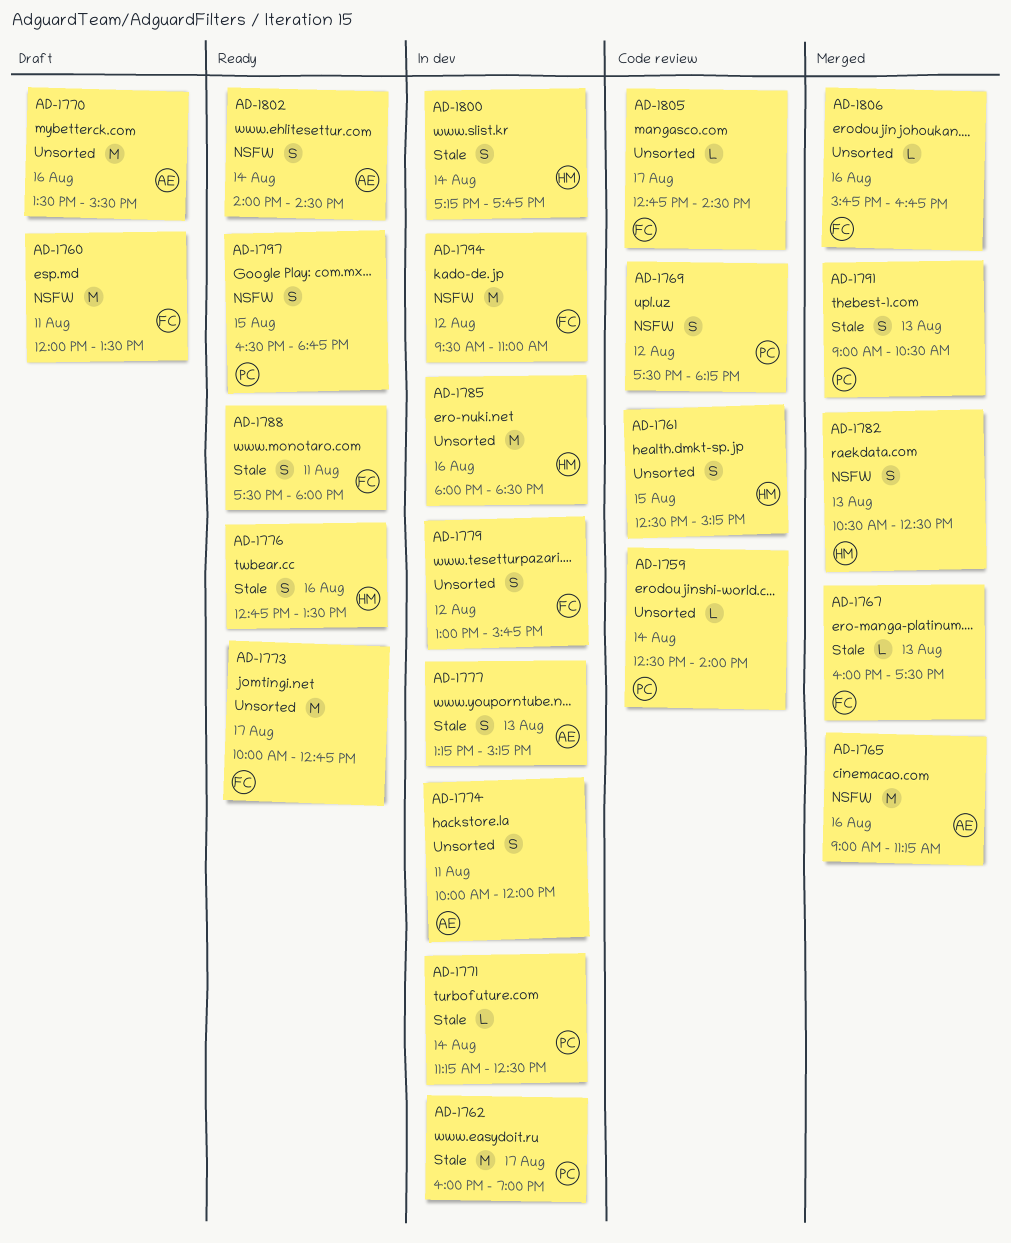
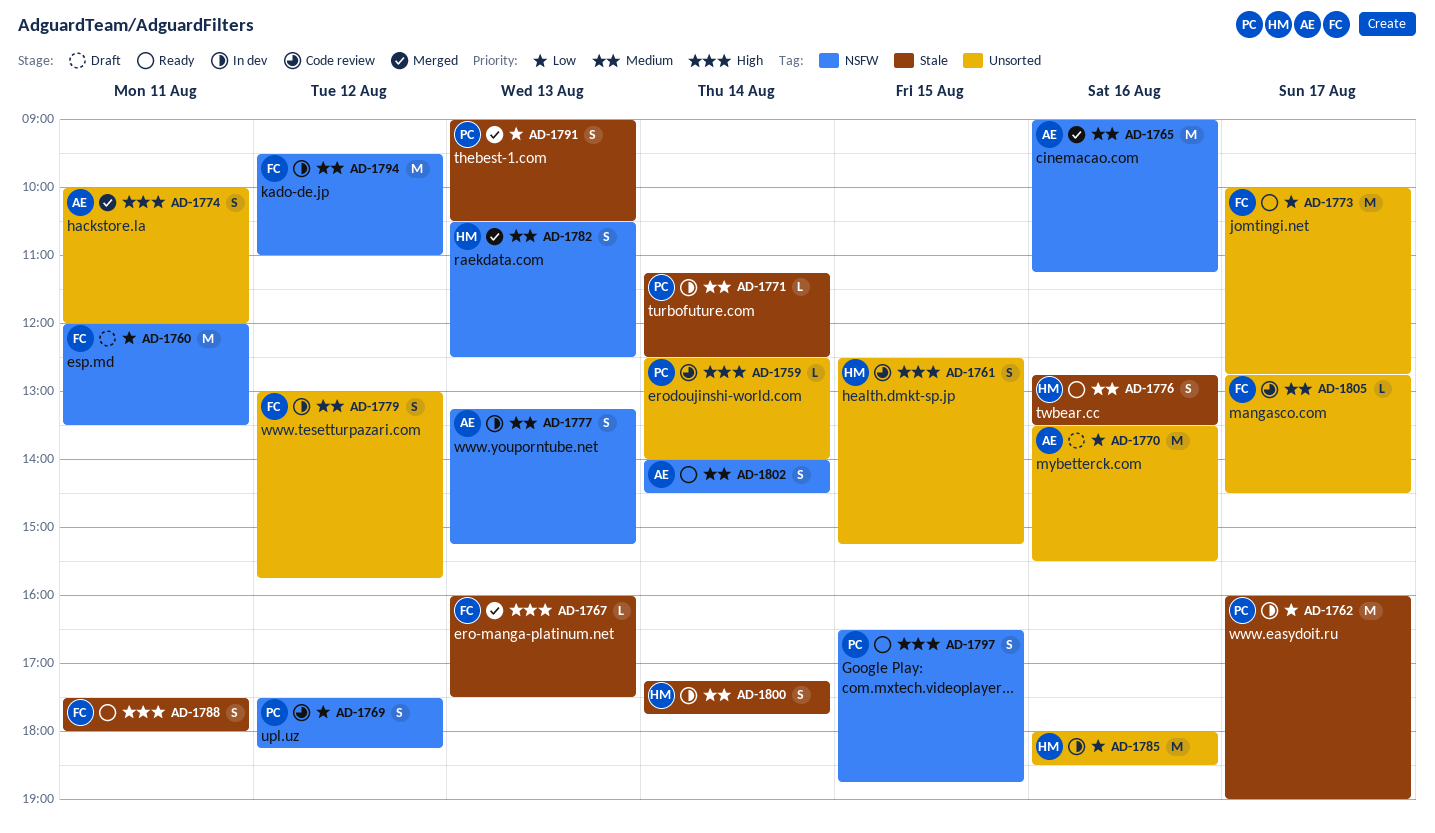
AD-1774, status: In dev -> Merged
AD-1777, label: Stale -> NSFW
AD-1806: present -> none

